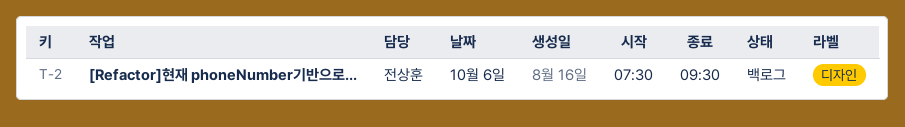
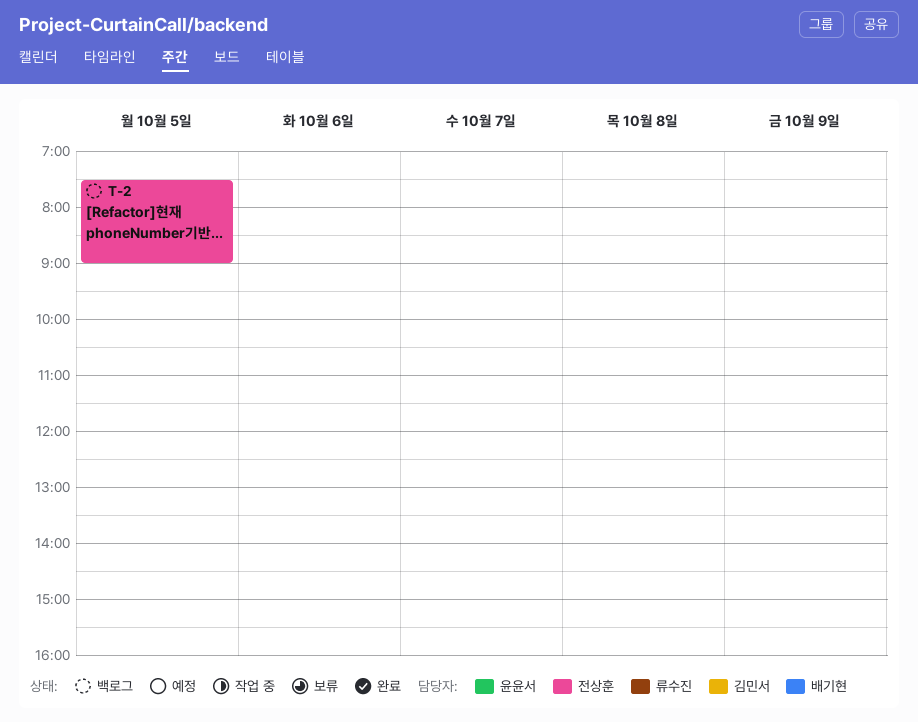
T-2, day: Oct 6 -> Oct 5
T-2, ends: 09:30 -> 09:00

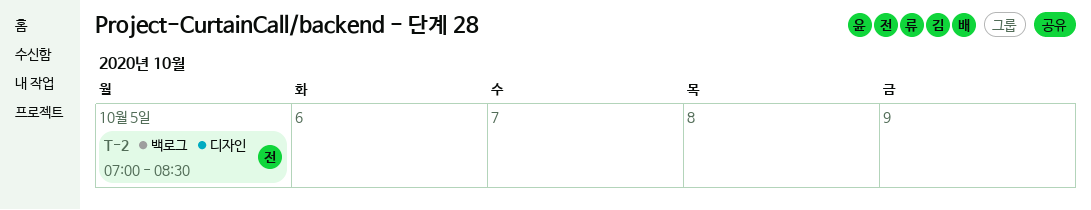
T-2, begins: 07:30 -> 07:00
T-2, ends: 09:00 -> 08:30

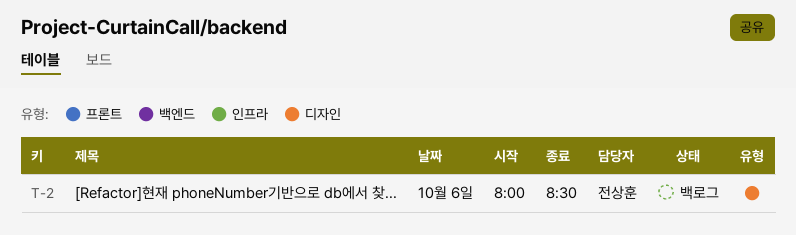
T-2, day: Oct 5 -> Oct 6
T-2, begins: 07:00 -> 08:00

